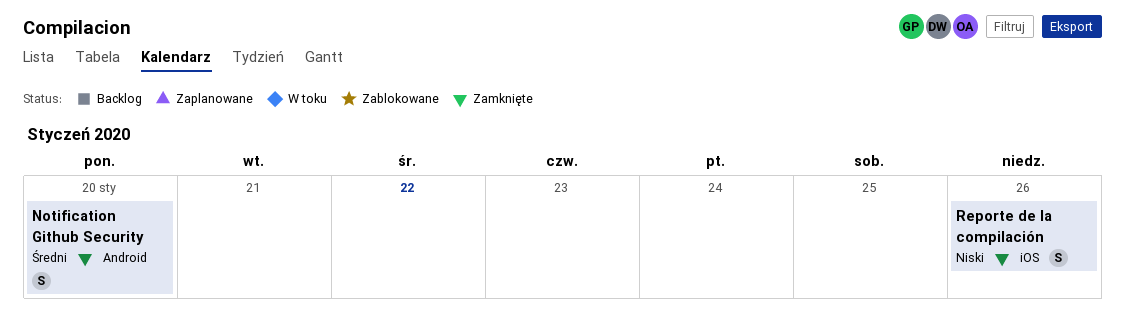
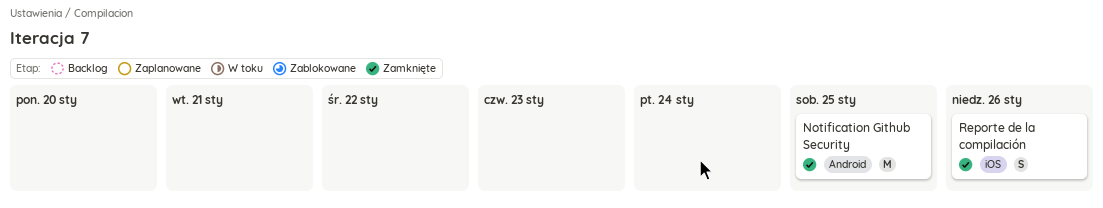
Notification Github Security, estimate: S -> M
Notification Github Security, due: Jan 20 -> Jan 25

